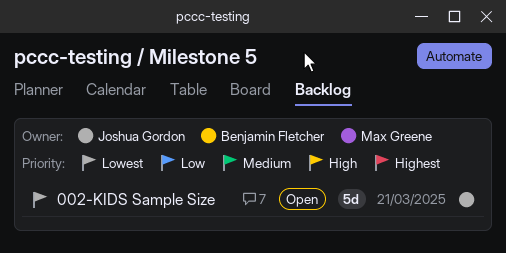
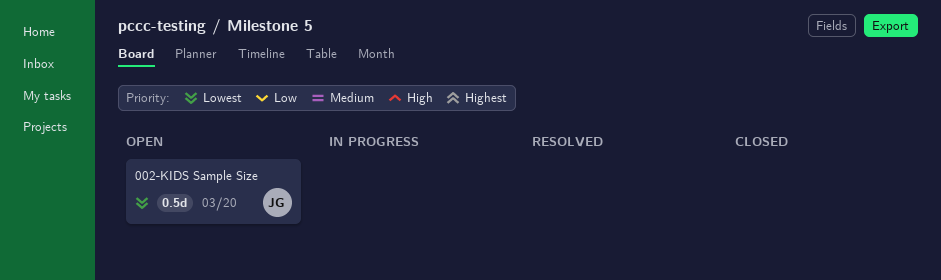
002-KIDS Sample Size, estimate: 5d -> 0.5d
002-KIDS Sample Size, due: Mar 21 -> Mar 20

